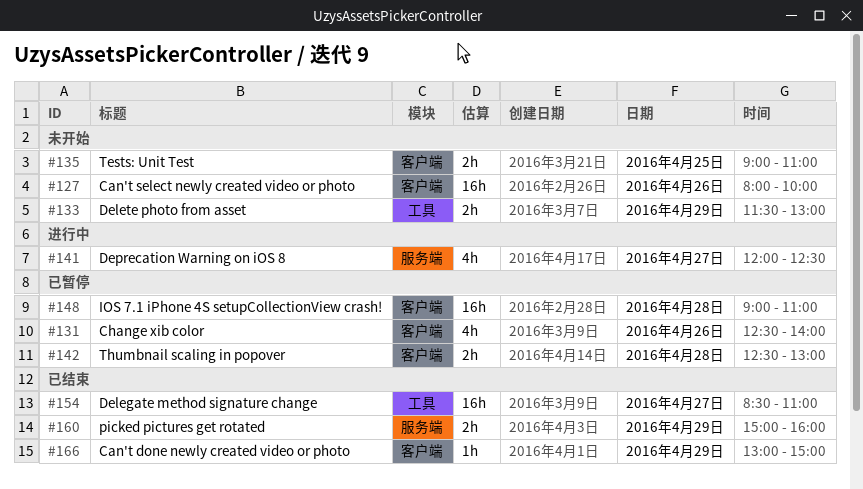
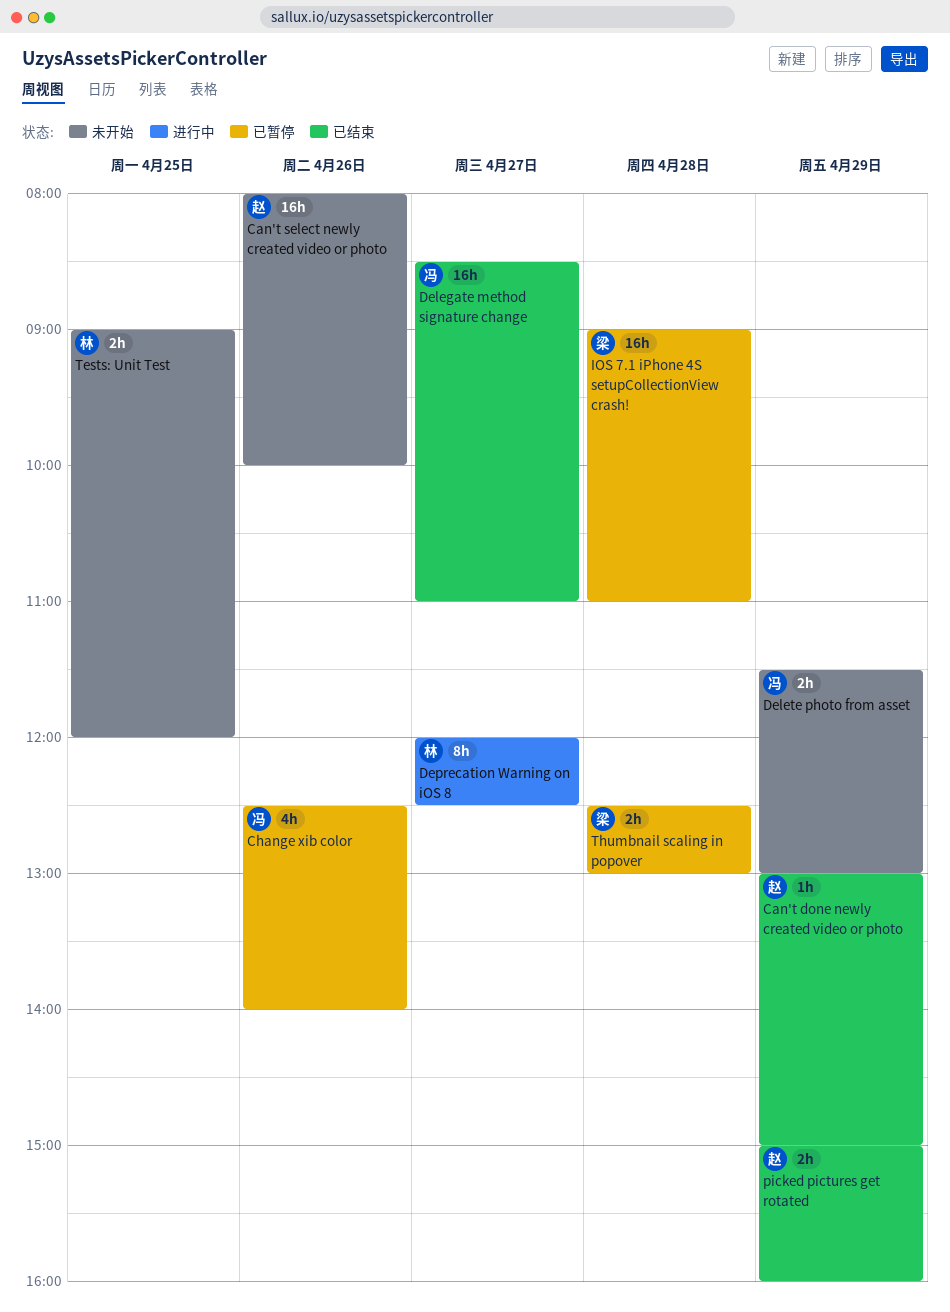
Deprecation Warning on iOS 8, estimate: 4h -> 8h
Tests: Unit Test, ends: 11:00 -> 12:00

